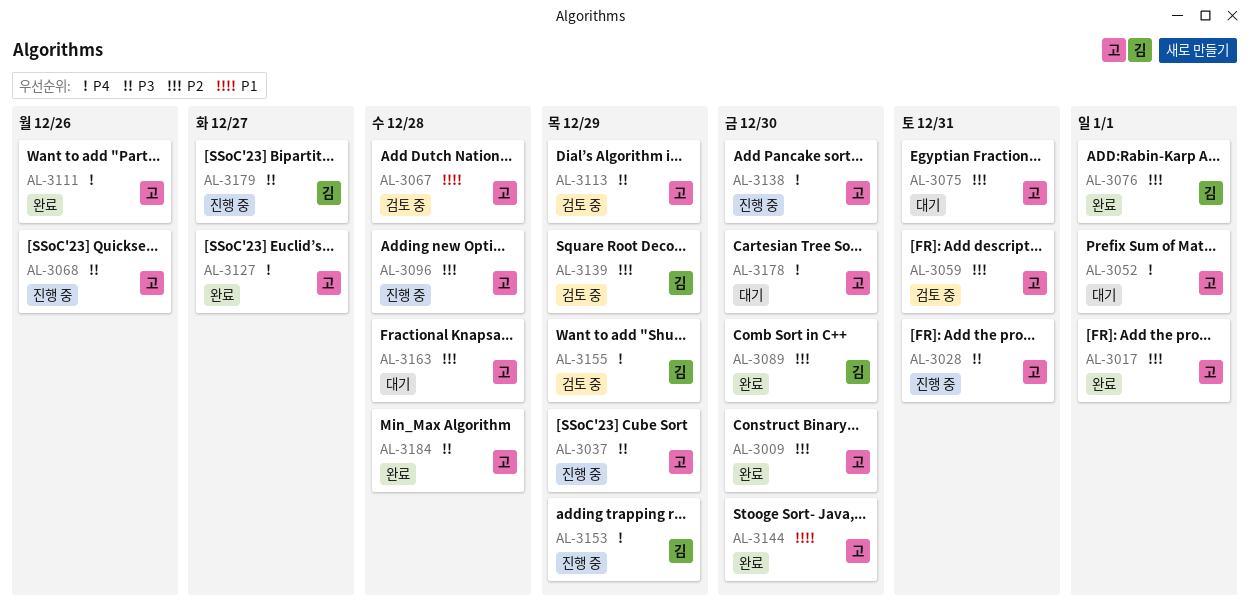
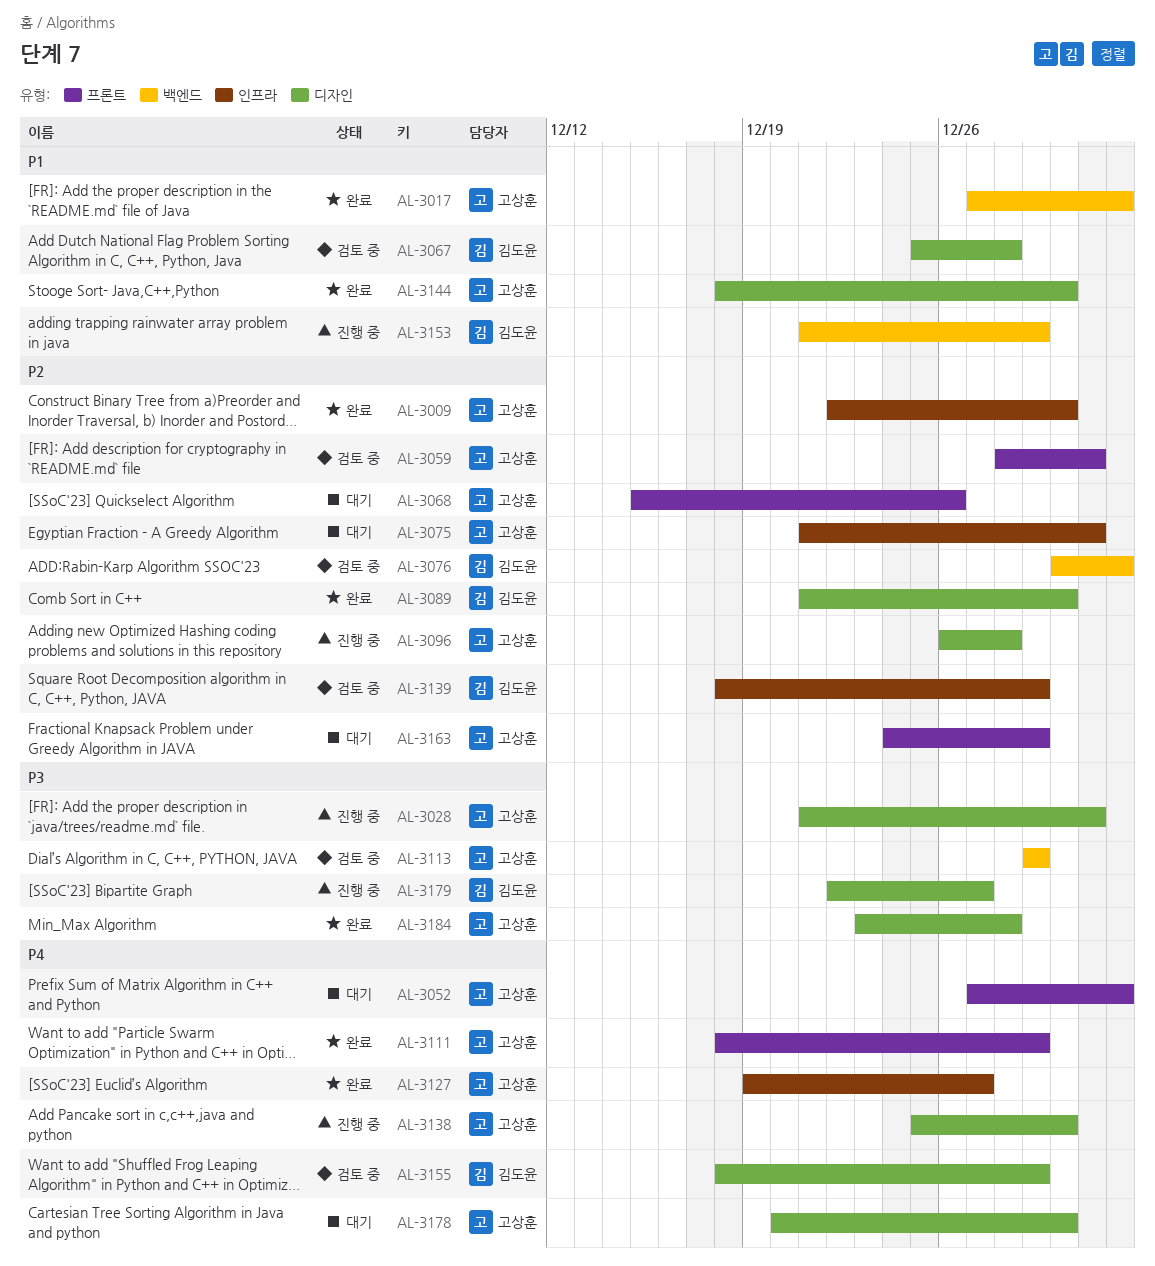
AL-3017, priority: P2 -> P1
AL-3037: present -> none
AL-3067, owner: 고상훈 -> 김도윤
AL-3068, status: 진행 중 -> 대기
AL-3068, priority: P3 -> P2
AL-3076, status: 완료 -> 검토 중
AL-3111, due: Dec 26 -> Dec 29
AL-3153, priority: P4 -> P1
AL-3163, due: Dec 28 -> Dec 29

